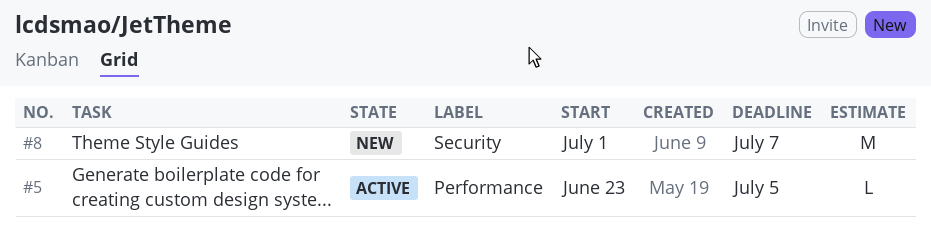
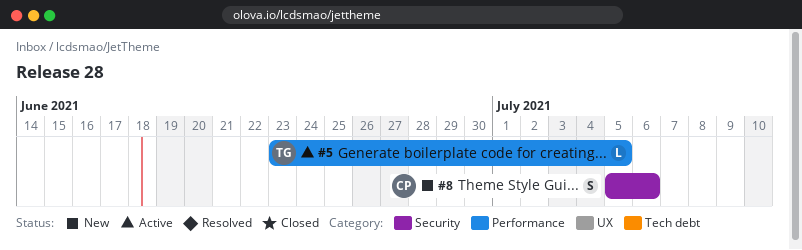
#8, estimate: M -> S
#8, start: Jul 1 -> Jul 5
#8, due: Jul 7 -> Jul 6

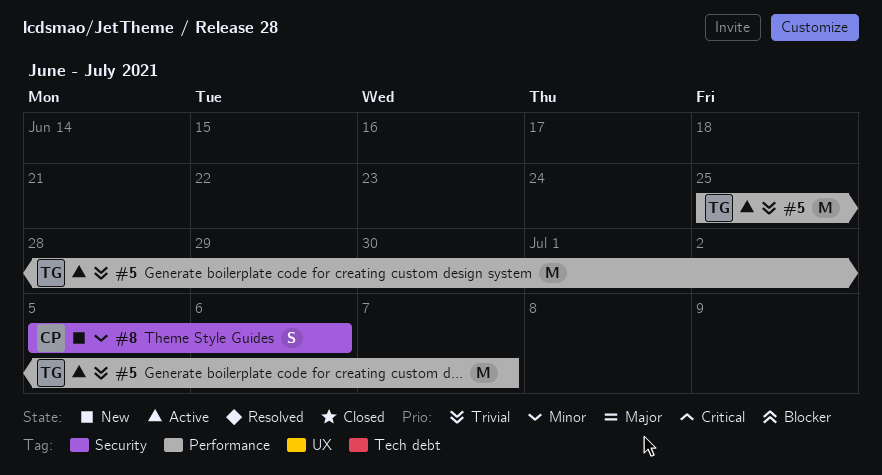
#5, estimate: L -> M
#5, start: Jun 23 -> Jun 25
#5, due: Jul 5 -> Jul 7

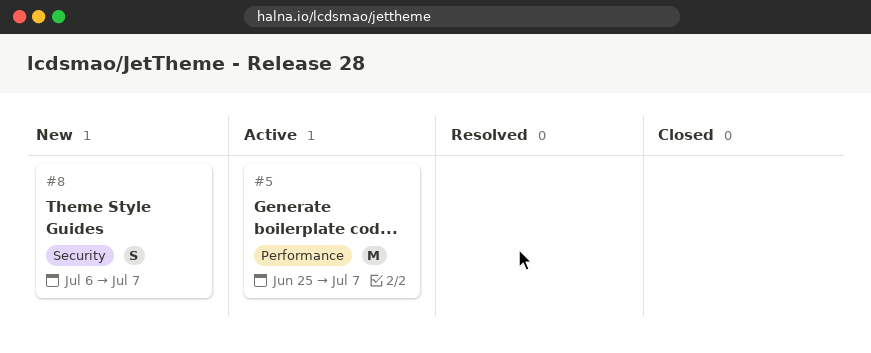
#8, start: Jul 5 -> Jul 6
#8, due: Jul 6 -> Jul 7

